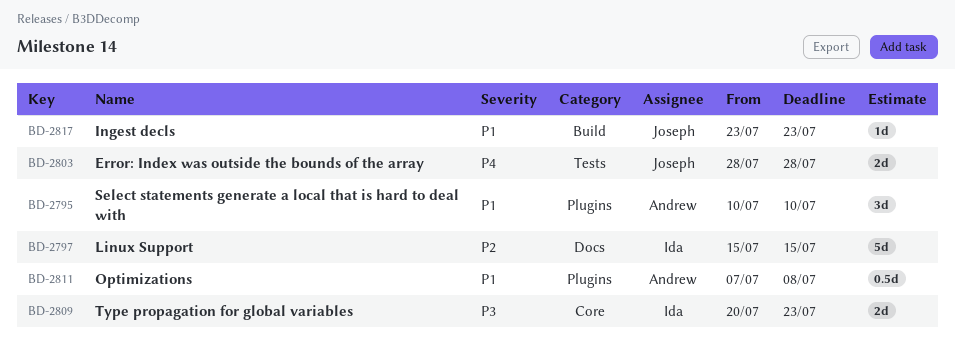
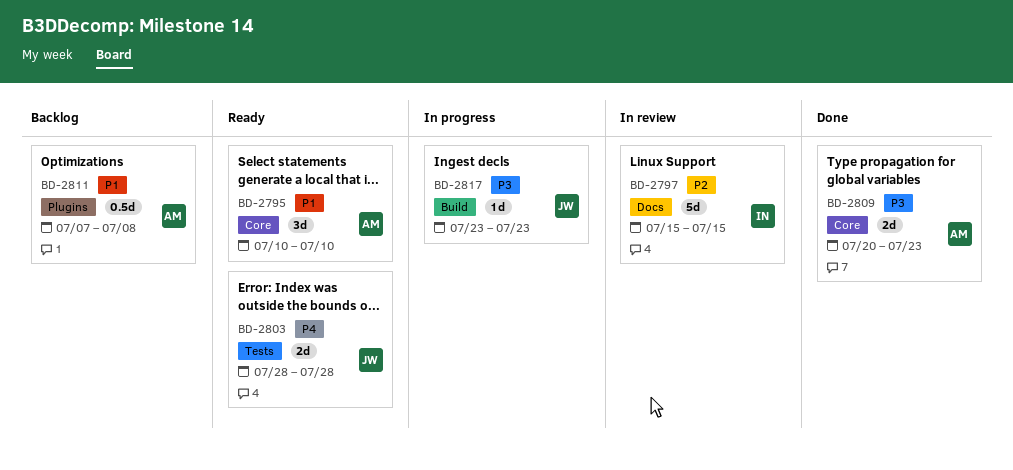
BD-2795, label: Plugins -> Core
BD-2809, owner: Ida -> Andrew
BD-2817, priority: P1 -> P3

